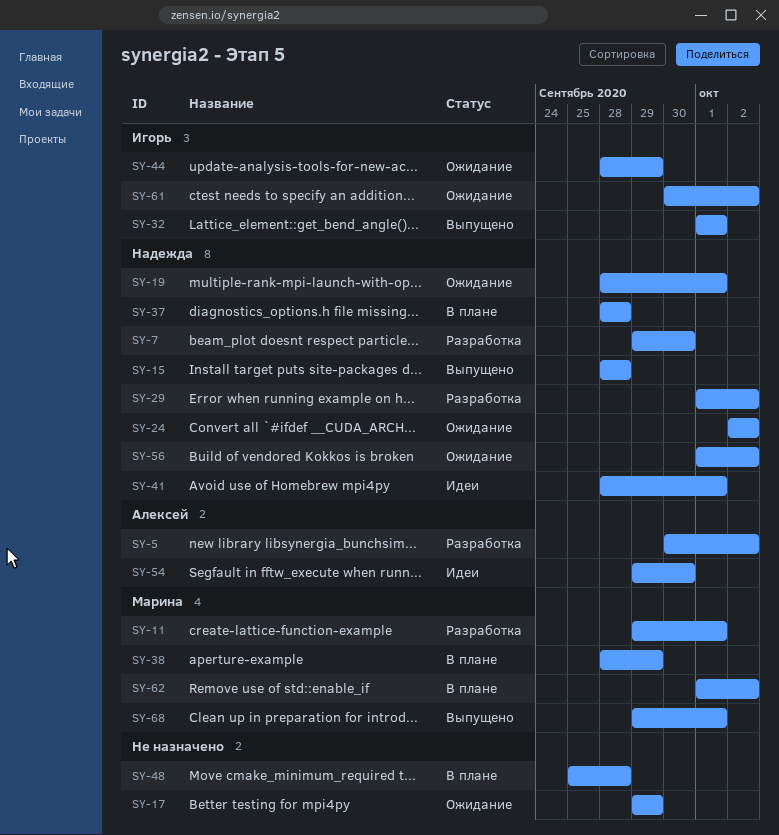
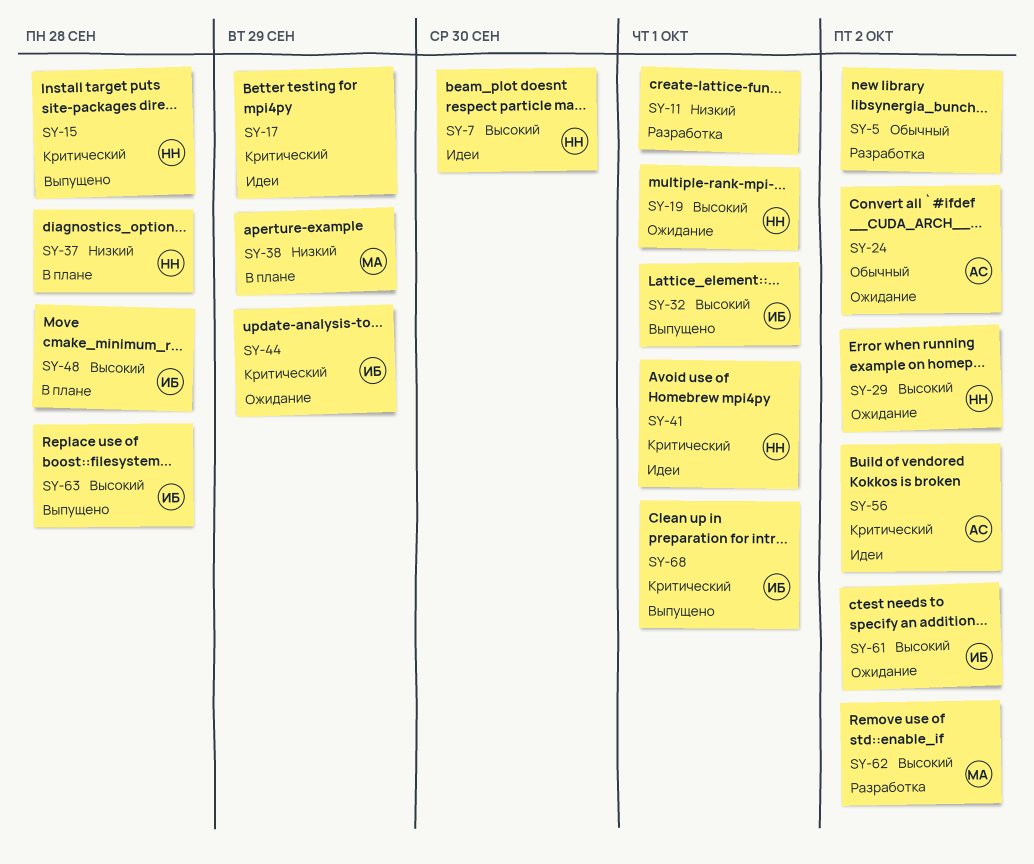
SY-5, owner: Алексей -> none
SY-7, status: Разработка -> Идеи
SY-11, owner: Марина -> none
SY-17, status: Ожидание -> Идеи
SY-24, owner: Надежда -> Алексей
SY-29, status: Разработка -> Ожидание
SY-48, owner: none -> Игорь
SY-54: present -> none
SY-56, status: Ожидание -> Идеи
SY-56, owner: Надежда -> Алексей
SY-62, status: В плане -> Разработка
SY-63: none -> present
SY-68, owner: Марина -> Игорь

